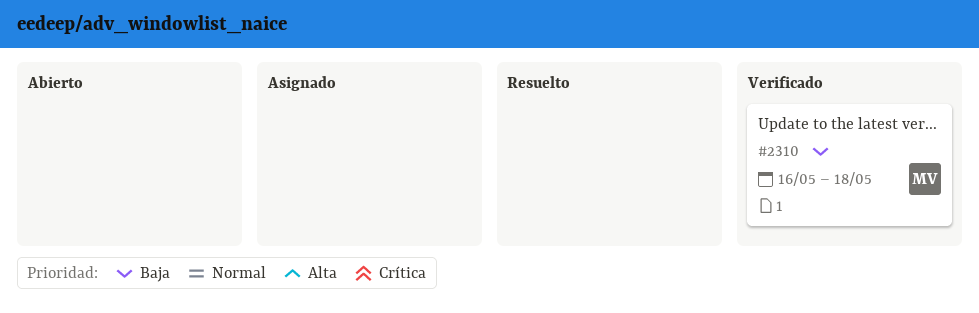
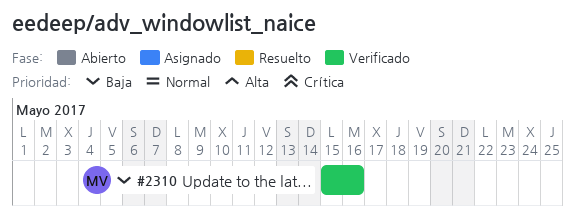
#2310, start: May 16 -> May 15
#2310, due: May 18 -> May 16

